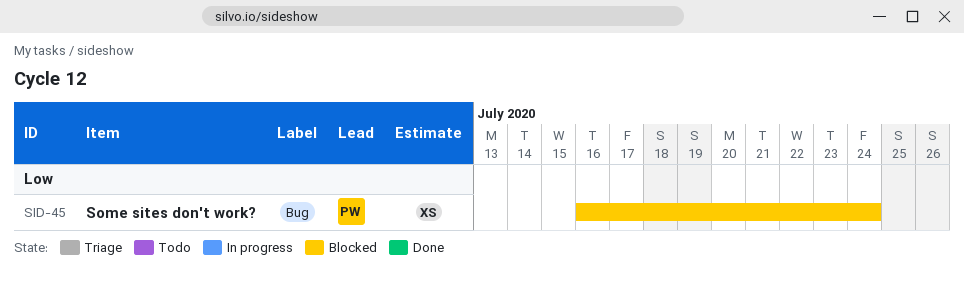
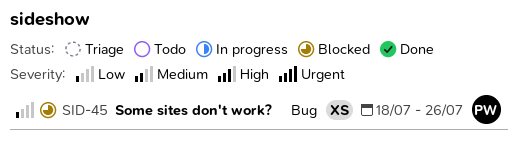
SID-45, start: Jul 16 -> Jul 18
SID-45, due: Jul 24 -> Jul 26

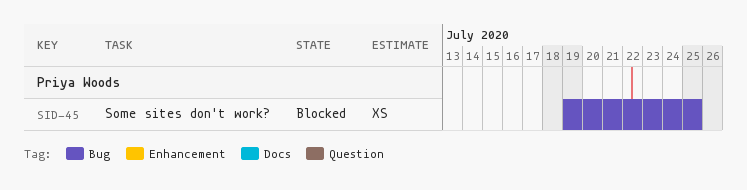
SID-45, start: Jul 18 -> Jul 19
SID-45, due: Jul 26 -> Jul 25

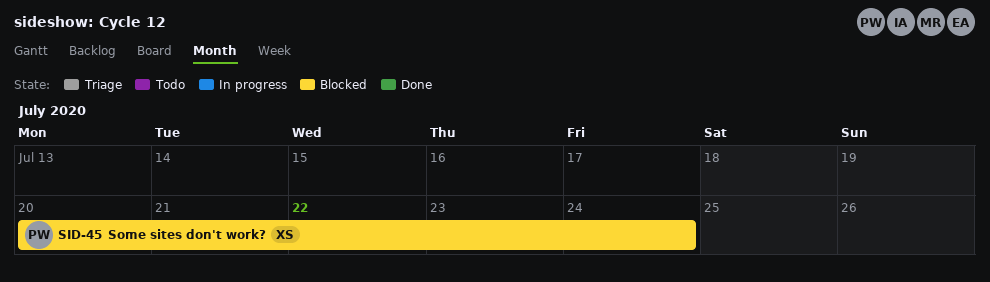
SID-45, start: Jul 19 -> Jul 20
SID-45, due: Jul 25 -> Jul 24

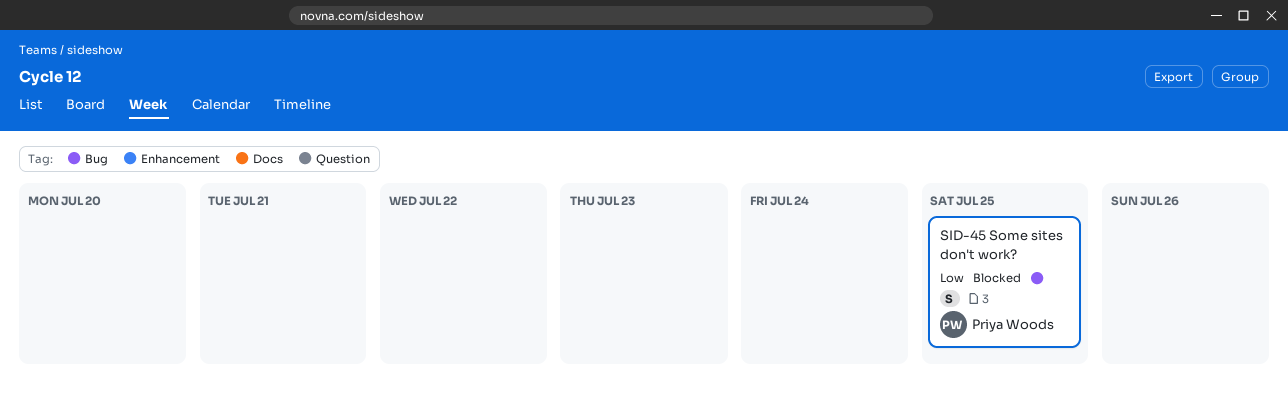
SID-45, estimate: XS -> S
SID-45, due: Jul 24 -> Jul 25

